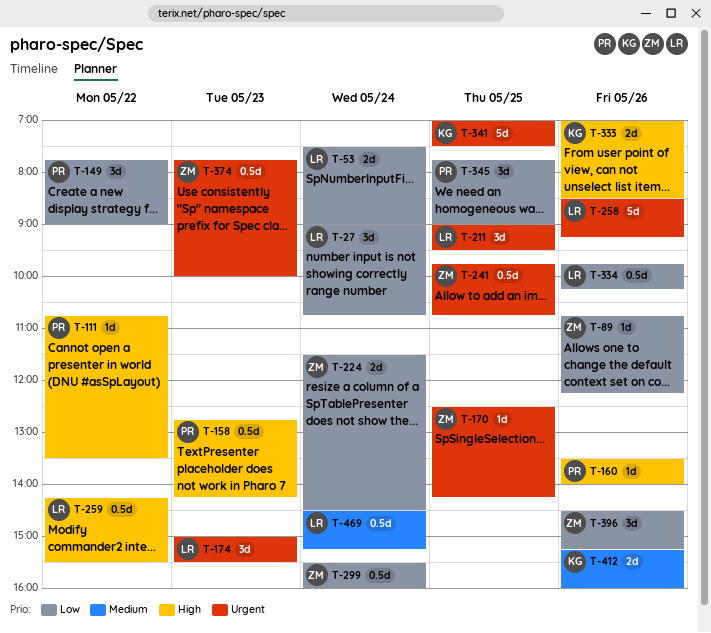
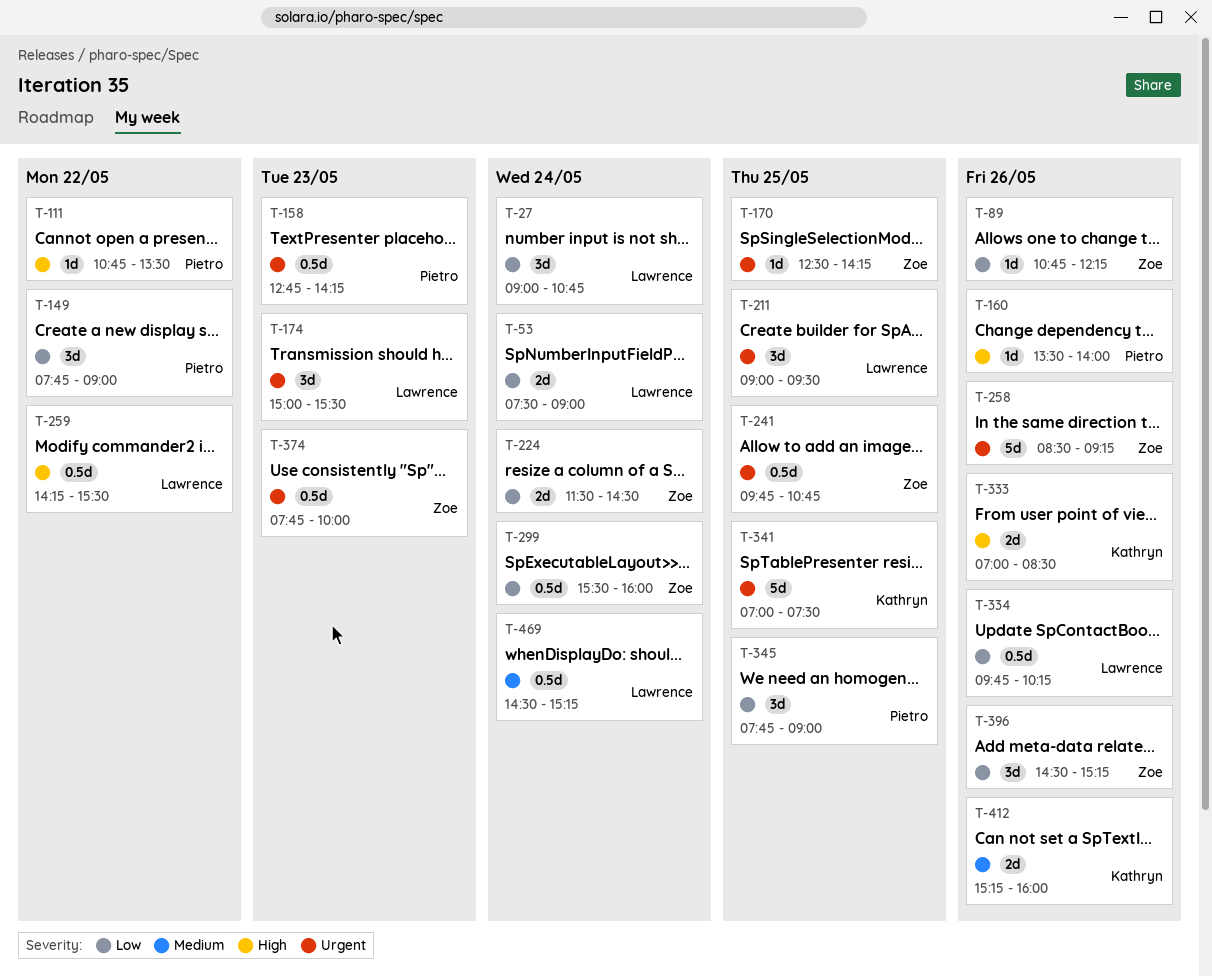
T-158, priority: High -> Urgent
T-258, owner: Lawrence -> Zoe

